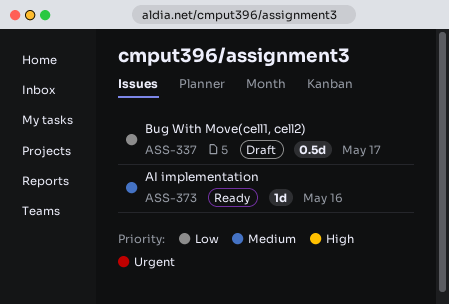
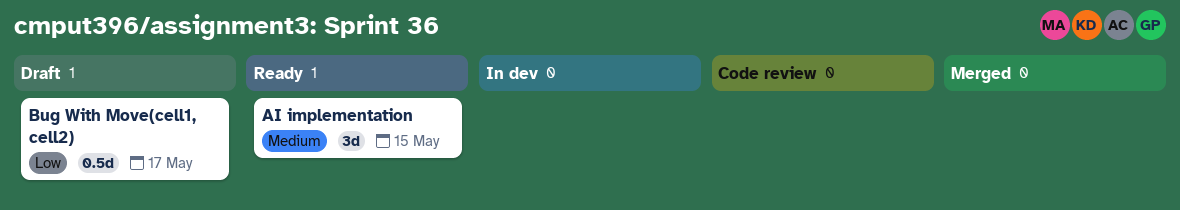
AI implementation, estimate: 1d -> 3d
AI implementation, due: May 16 -> May 15

